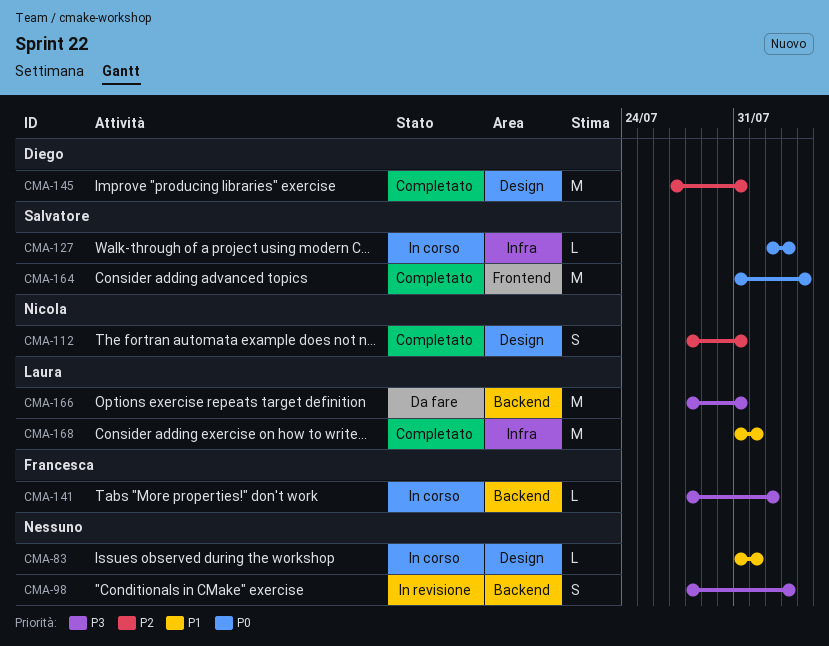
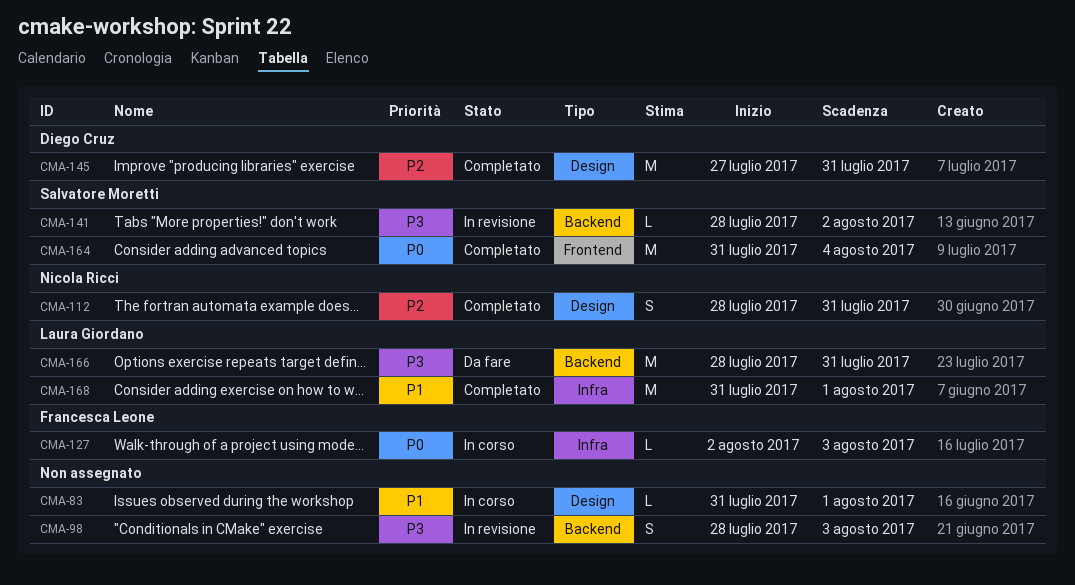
CMA-127, owner: Salvatore Moretti -> Francesca Leone
CMA-141, status: In corso -> In revisione
CMA-141, owner: Francesca Leone -> Salvatore Moretti

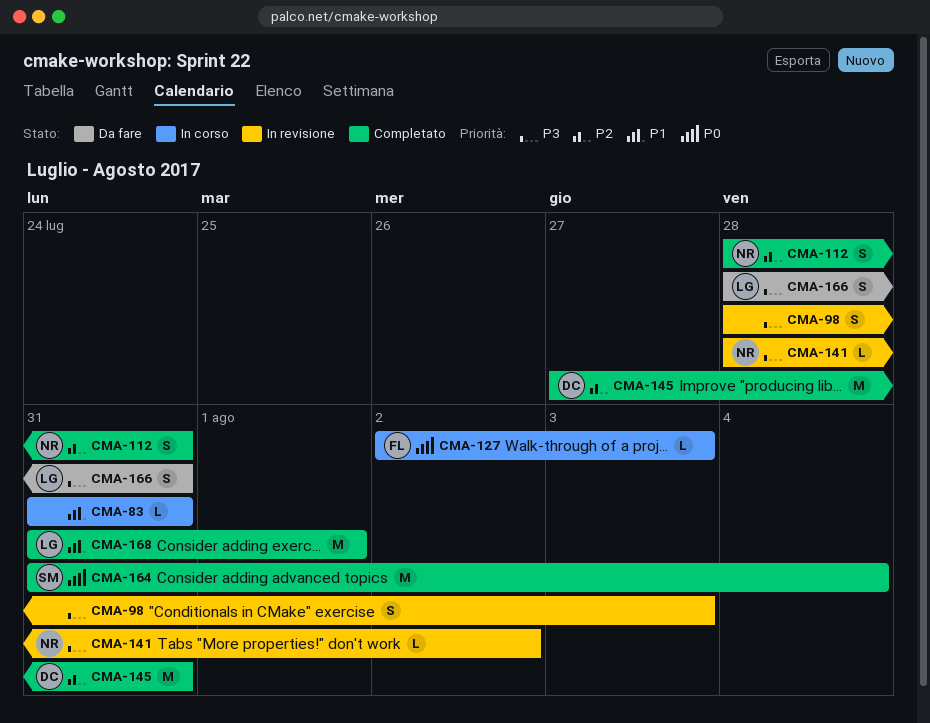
CMA-83, due: Aug 1 -> Jul 31
CMA-141, owner: Salvatore Moretti -> Nicola Ricci
CMA-166, estimate: M -> S

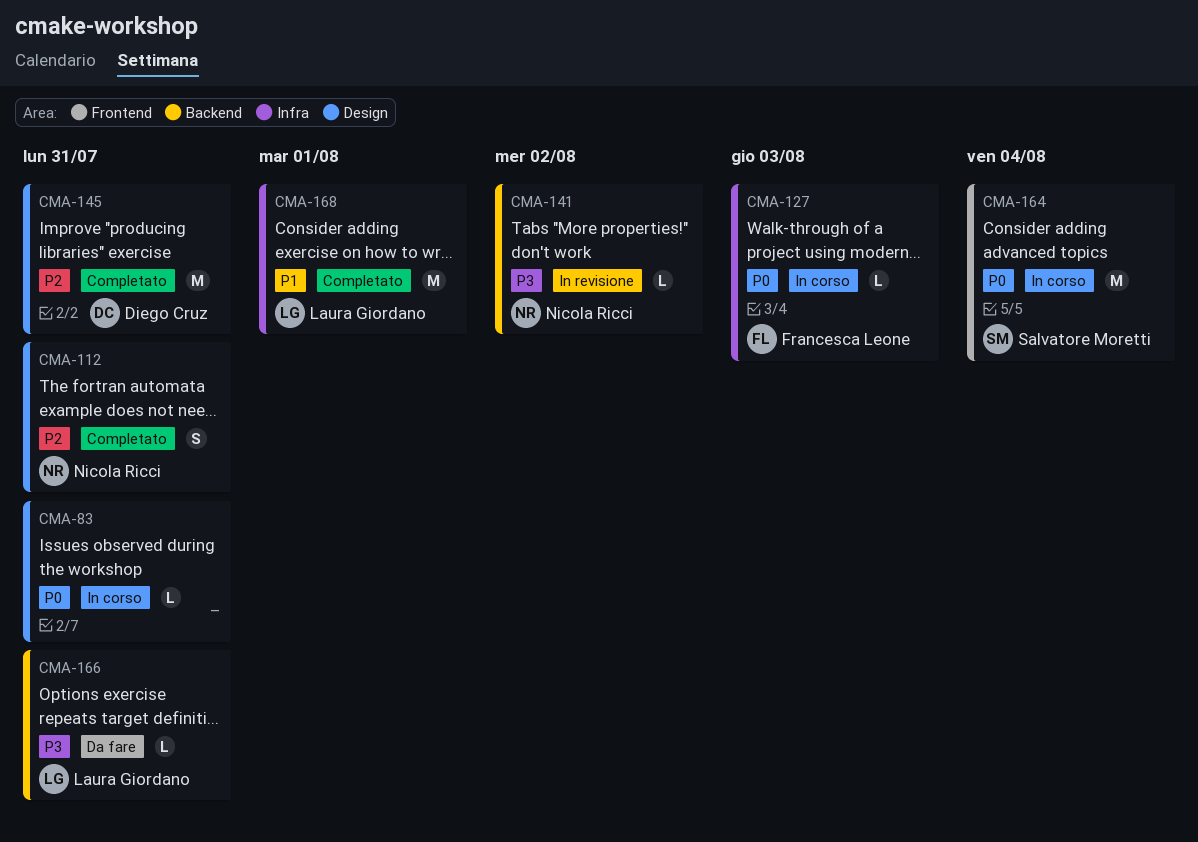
CMA-83, priority: P1 -> P0
CMA-98: present -> none
CMA-164, status: Completato -> In corso
CMA-166, estimate: S -> L

